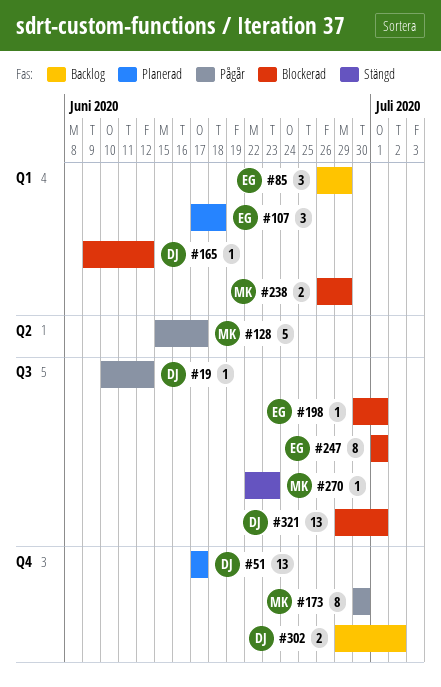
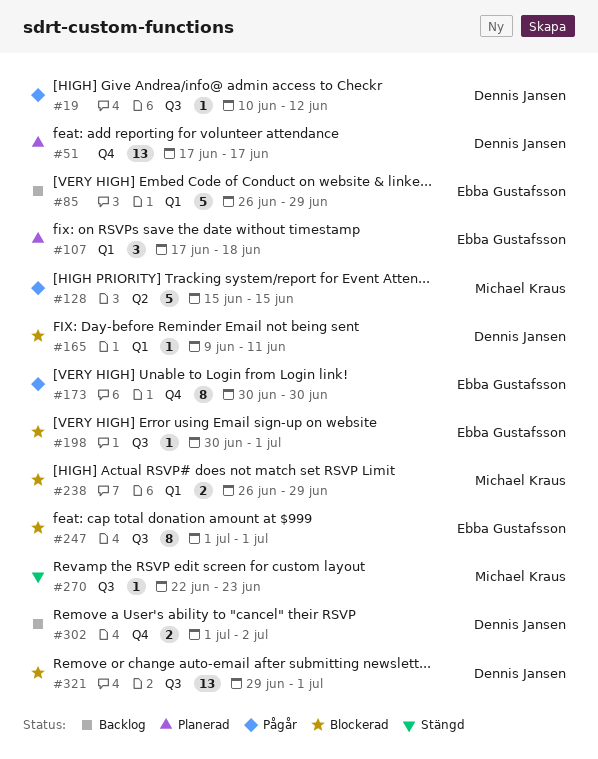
#85, estimate: 3 -> 5
#128, due: Jun 17 -> Jun 15
#165, due: Jun 12 -> Jun 11
#173, owner: Michael Kraus -> Ebba Gustafsson
#302, start: Jun 29 -> Jul 1

